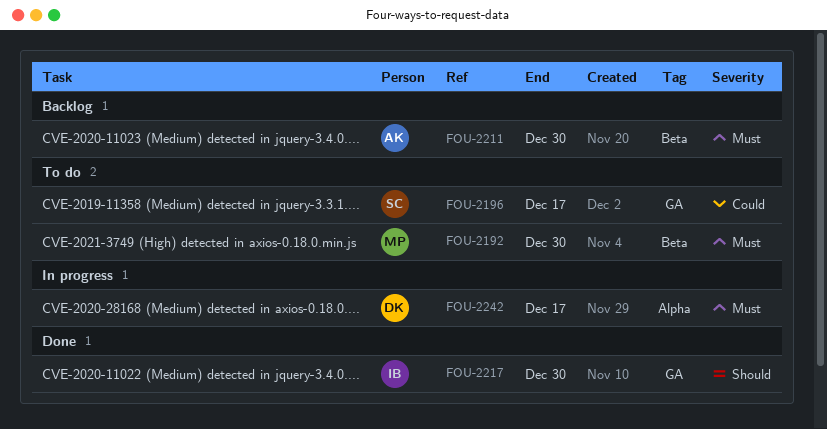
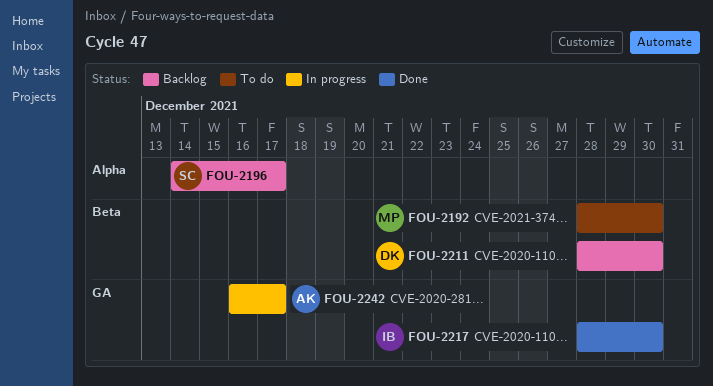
FOU-2196, status: To do -> Backlog
FOU-2196, label: GA -> Alpha
FOU-2211, owner: AK -> DK
FOU-2242, owner: DK -> AK
FOU-2242, label: Alpha -> GA

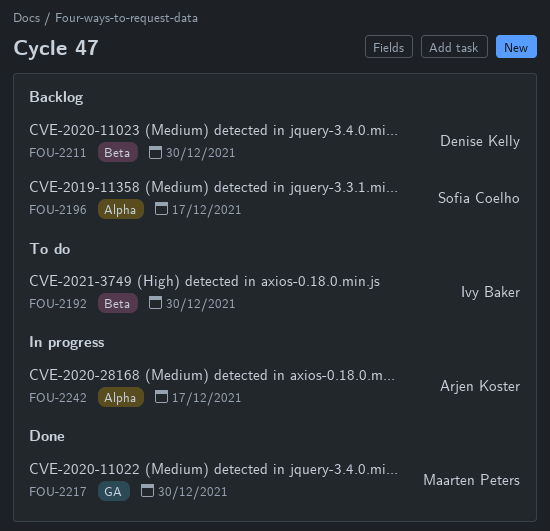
FOU-2192, owner: Maarten Peters -> Ivy Baker
FOU-2217, owner: Ivy Baker -> Maarten Peters
FOU-2242, label: GA -> Alpha

